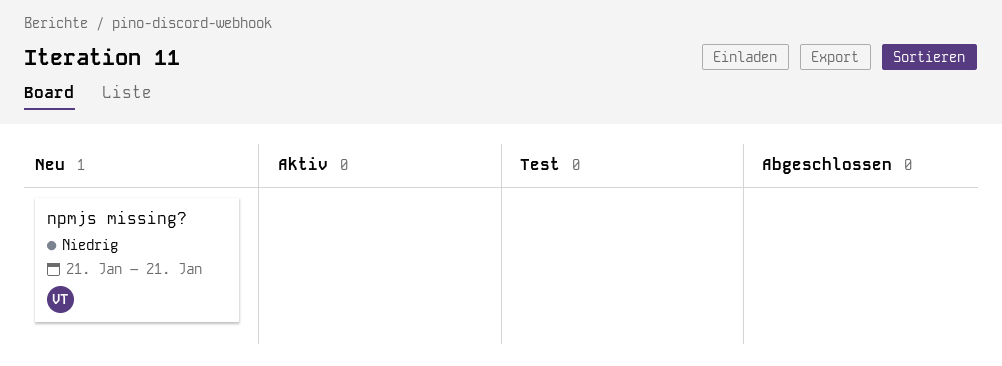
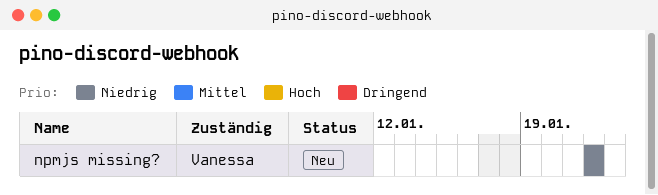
npmjs missing?, start: Jan 21 -> Jan 22
npmjs missing?, due: Jan 21 -> Jan 22

